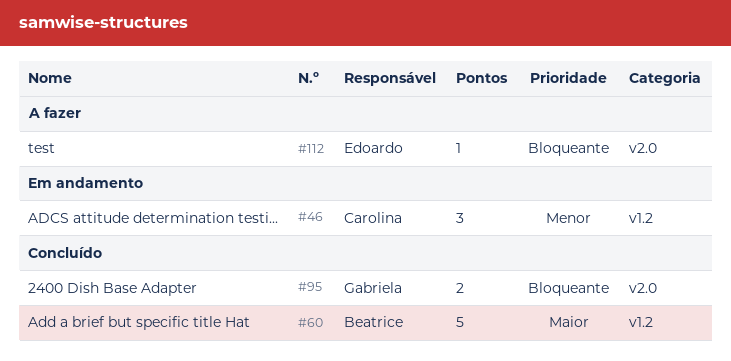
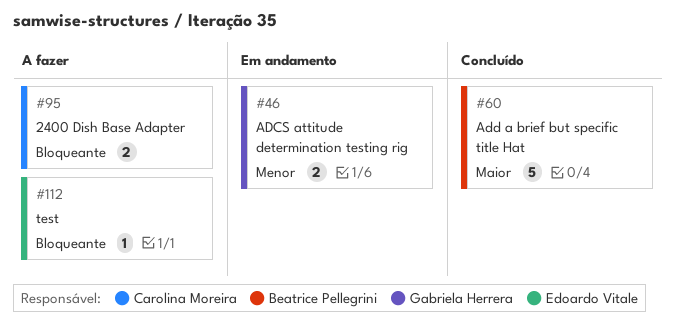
#46, owner: Carolina Moreira -> Gabriela Herrera
#46, estimate: 3 -> 2
#95, status: Concluído -> A fazer
#95, owner: Gabriela Herrera -> Carolina Moreira

